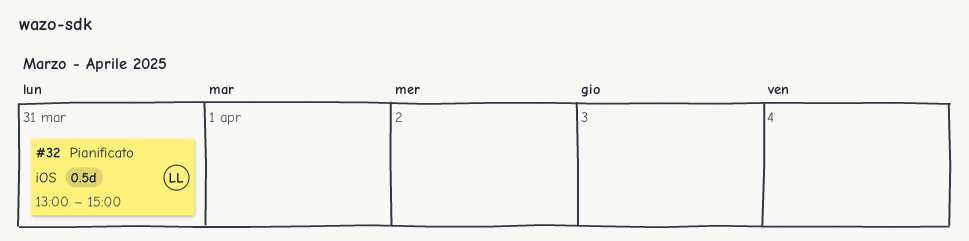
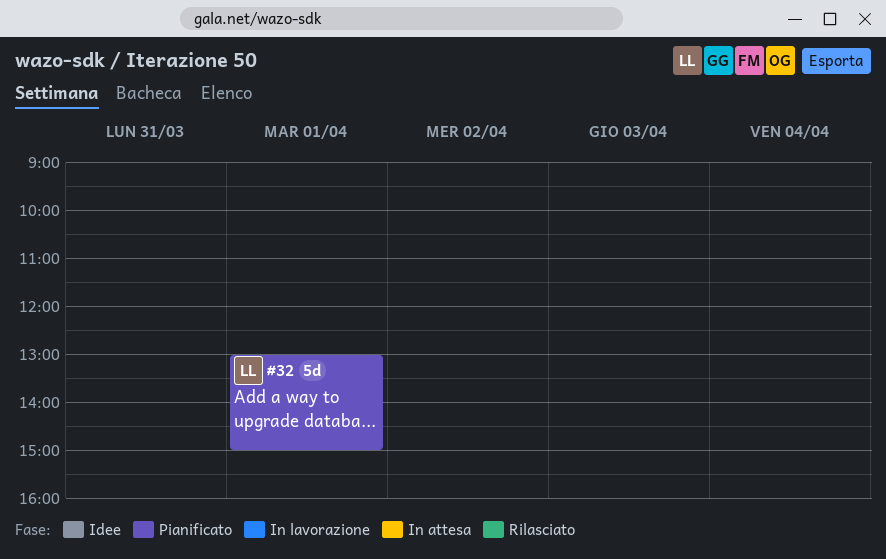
#32, estimate: 0.5d -> 5d
#32, day: Mar 31 -> Apr 1

